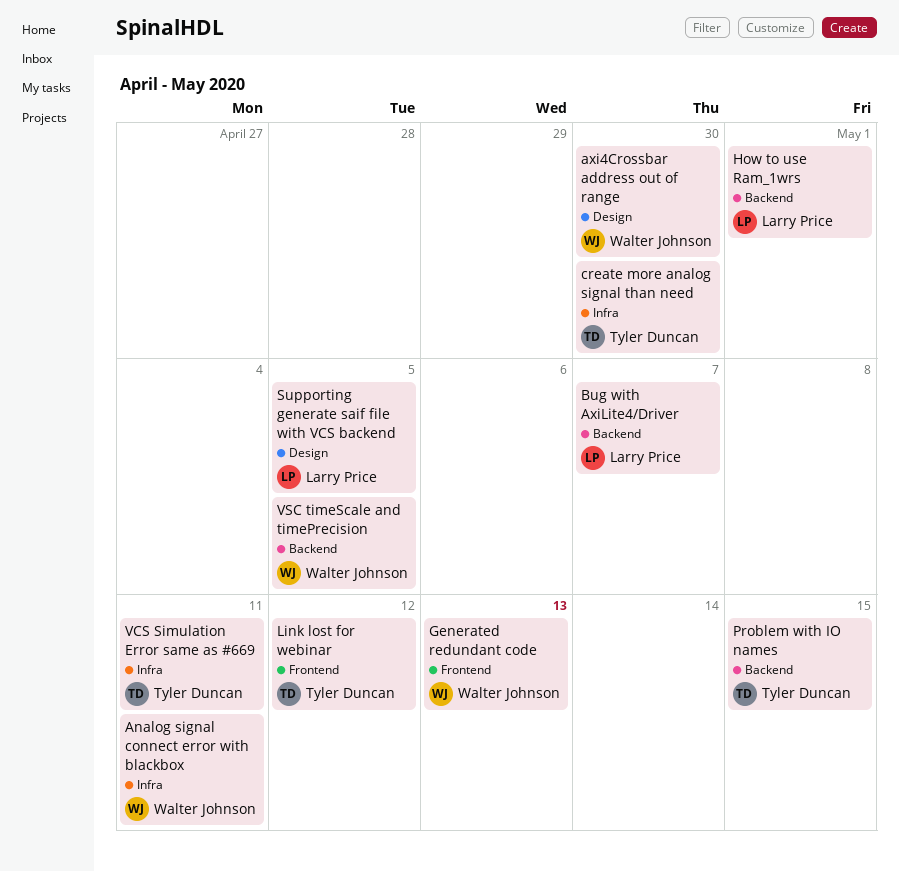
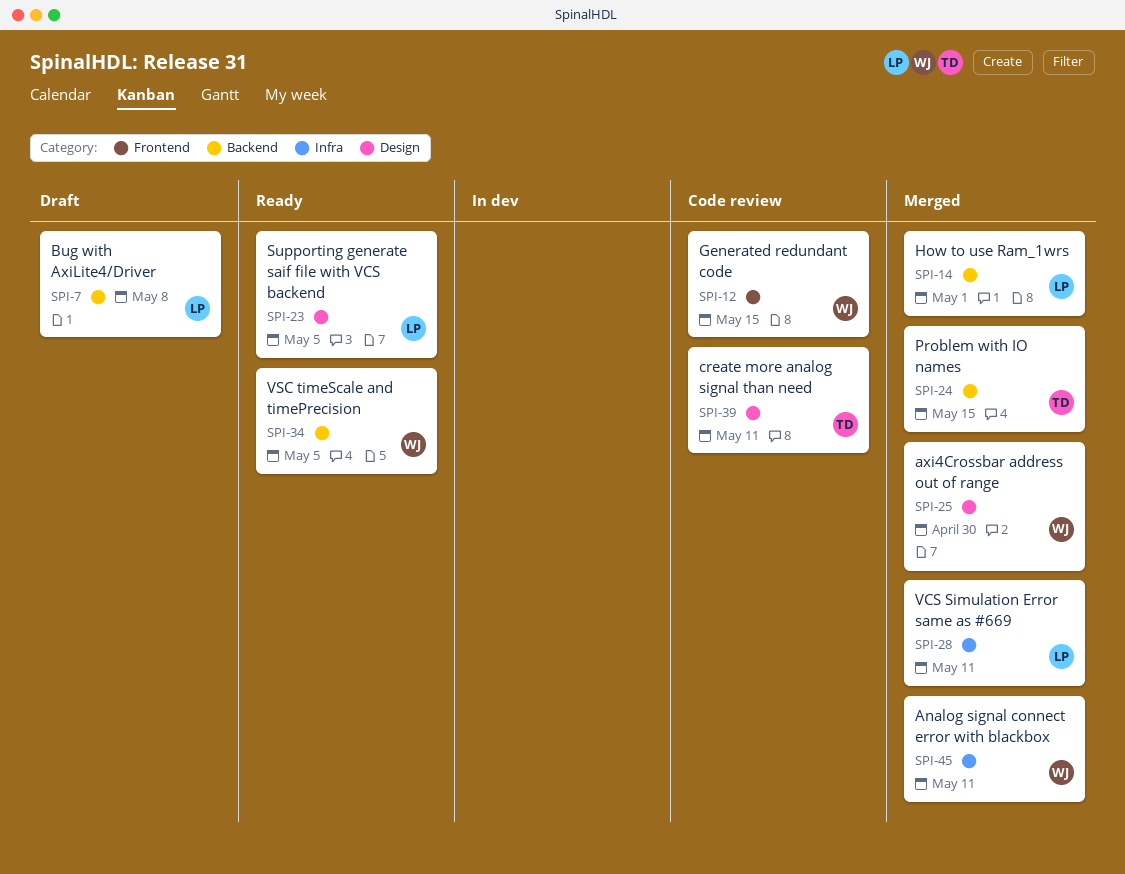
Bug with AxiLite4/Driver, due: May 7 -> May 8
create more analog signal than need, label: Infra -> Design
create more analog signal than need, due: Apr 30 -> May 11
Generated redundant code, due: May 13 -> May 15
Link lost for webinar: present -> none
VCS Simulation Error same as #669, owner: Tyler Duncan -> Larry Price

